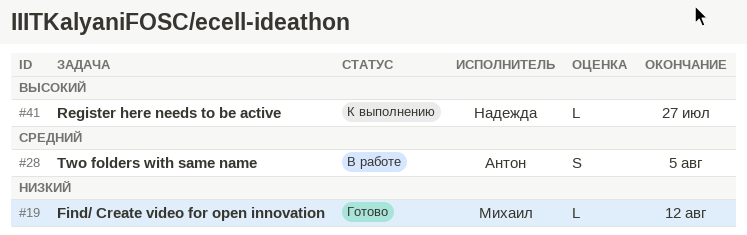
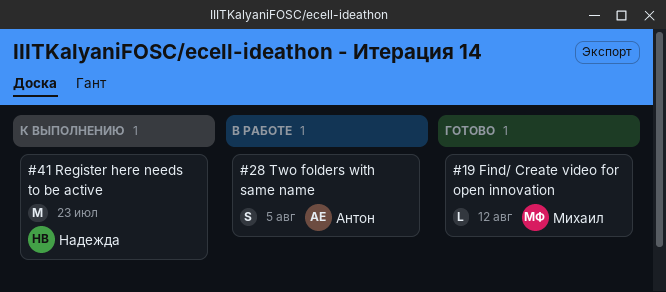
#41, estimate: L -> M
#41, due: Jul 27 -> Jul 23

